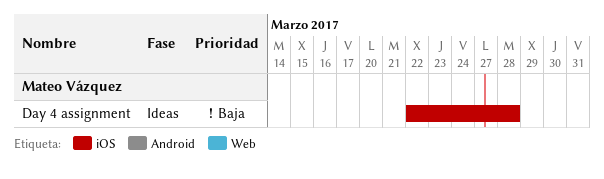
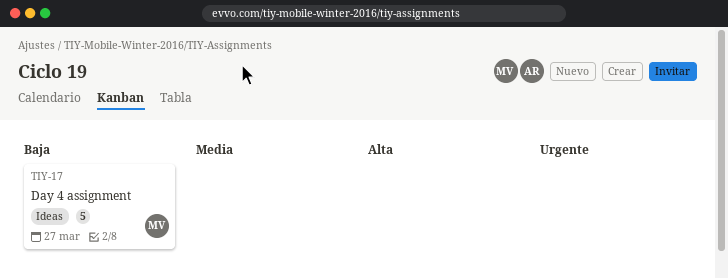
Day 4 assignment, due: Mar 28 -> Mar 27

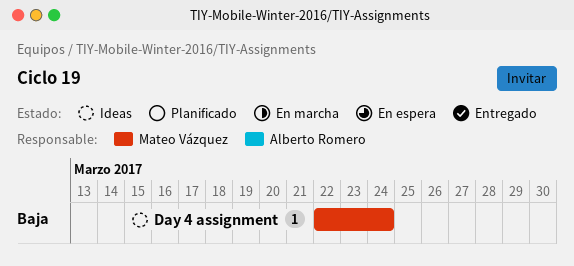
Day 4 assignment, estimate: 5 -> 1
Day 4 assignment, due: Mar 27 -> Mar 24

